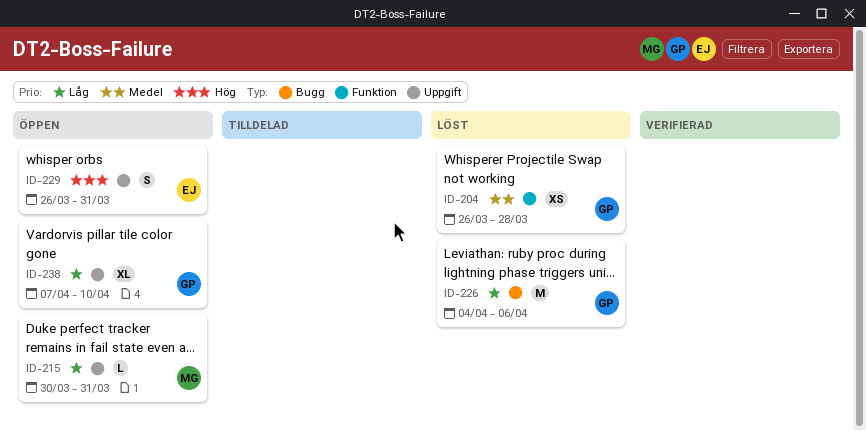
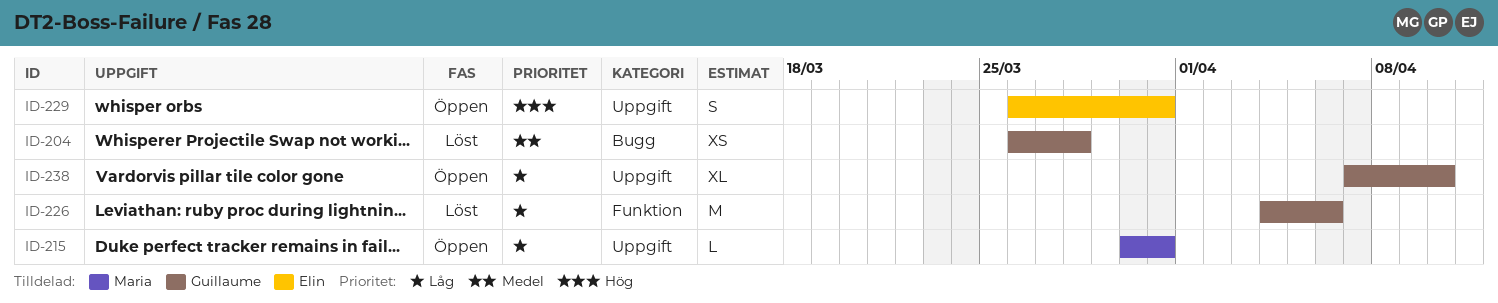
ID-204, label: Funktion -> Bugg
ID-226, label: Bugg -> Funktion

